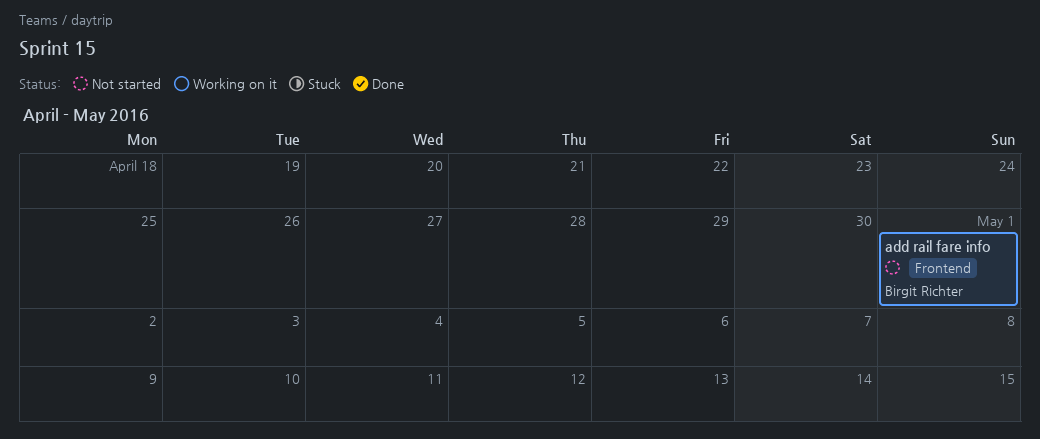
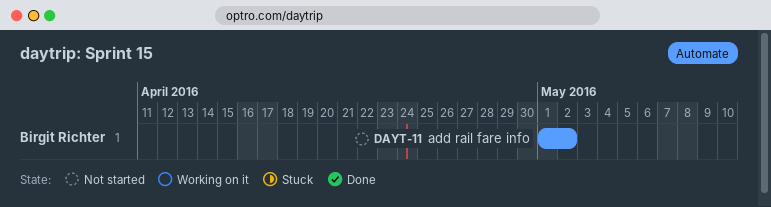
add rail fare info, due: May 1 -> May 2

